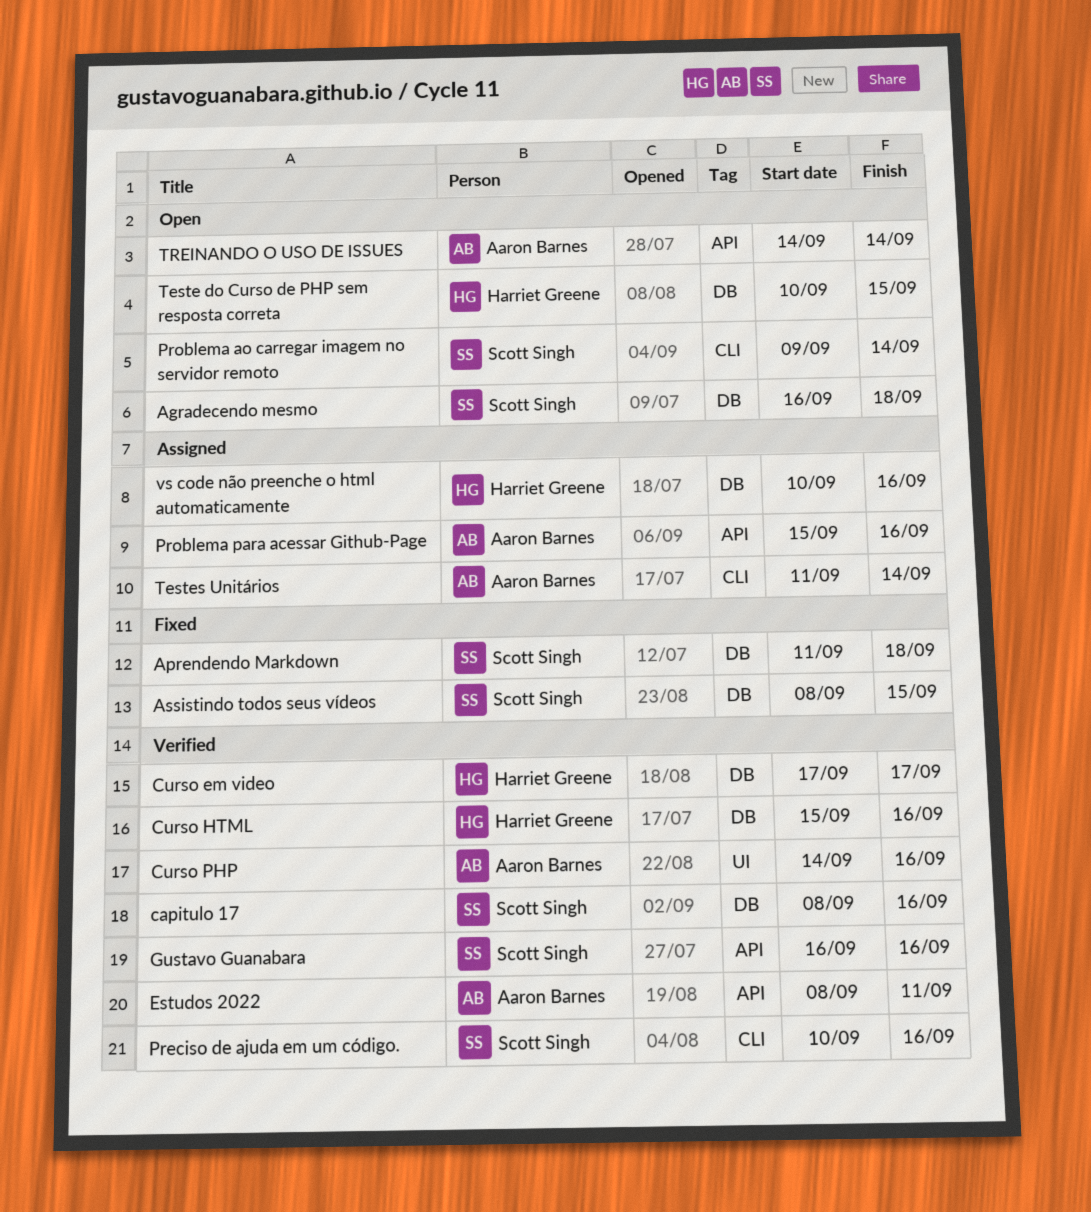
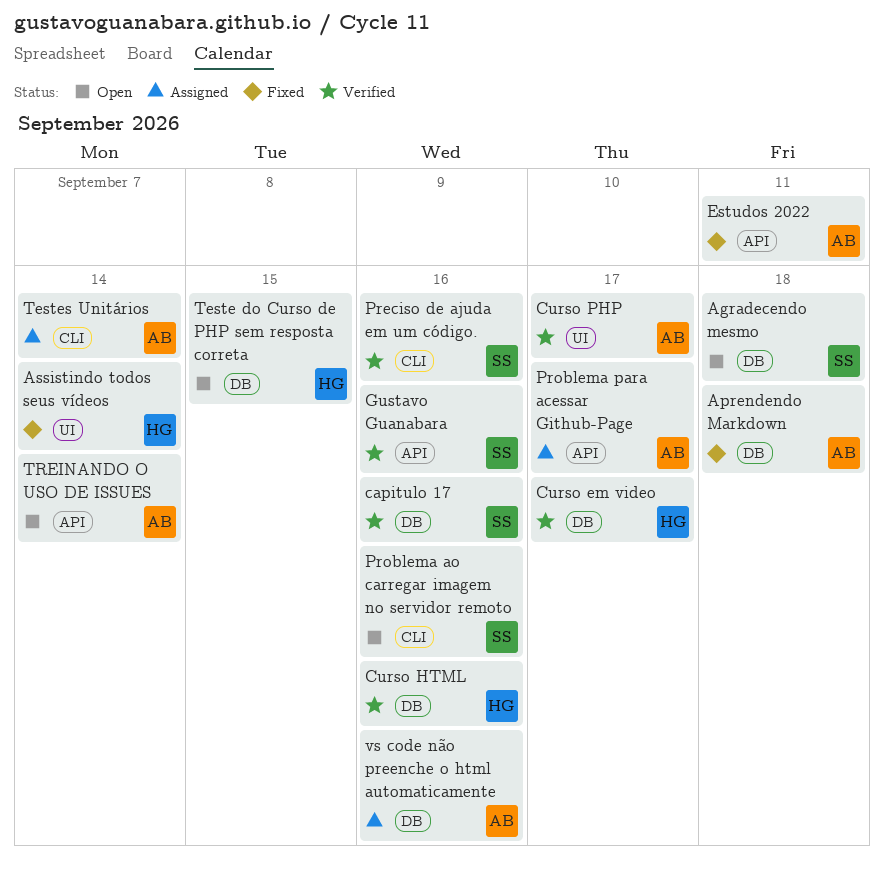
Aprendendo Markdown, owner: Scott Singh -> Aaron Barnes
Assistindo todos seus vídeos, owner: Scott Singh -> Harriet Greene
Assistindo todos seus vídeos, label: DB -> UI
Assistindo todos seus vídeos, due: Sep 15 -> Sep 14
Curso PHP, due: Sep 16 -> Sep 17
Estudos 2022, status: Verified -> Fixed
Problema ao carregar imagem no servidor remoto, due: Sep 14 -> Sep 16
Problema para acessar Github-Page, due: Sep 16 -> Sep 17
vs code não preenche o html automaticamente, owner: Harriet Greene -> Aaron Barnes

